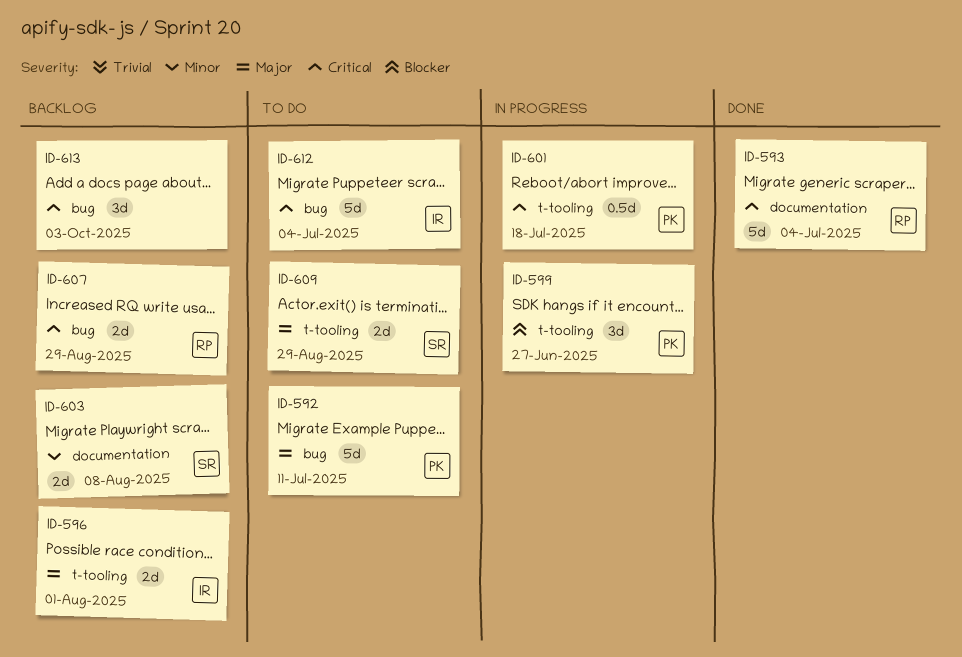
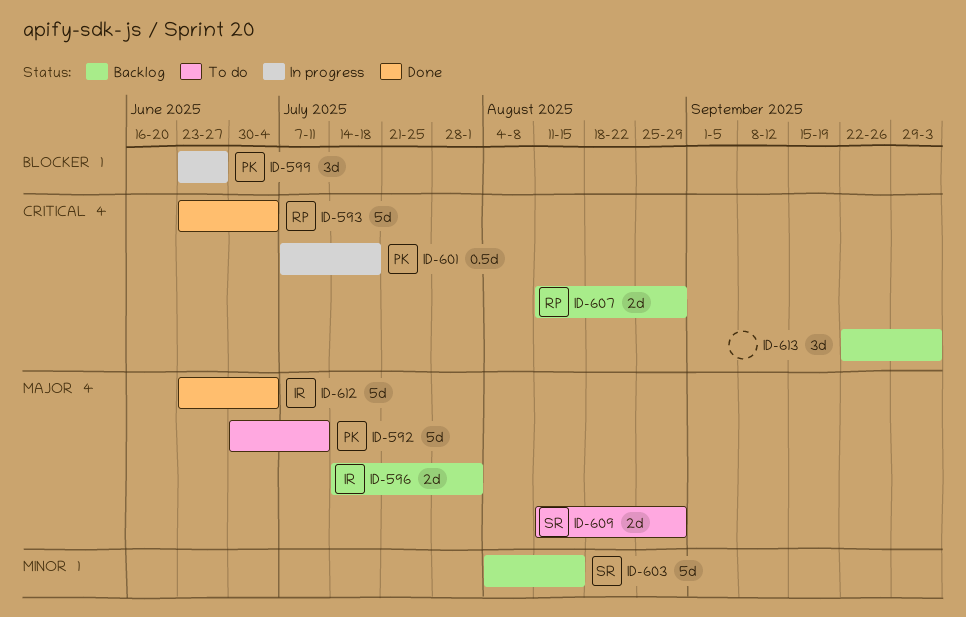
ID-603, estimate: 2d -> 5d
ID-603, due: Aug 8 -> Aug 15
ID-612, status: To do -> Done
ID-612, priority: Critical -> Major

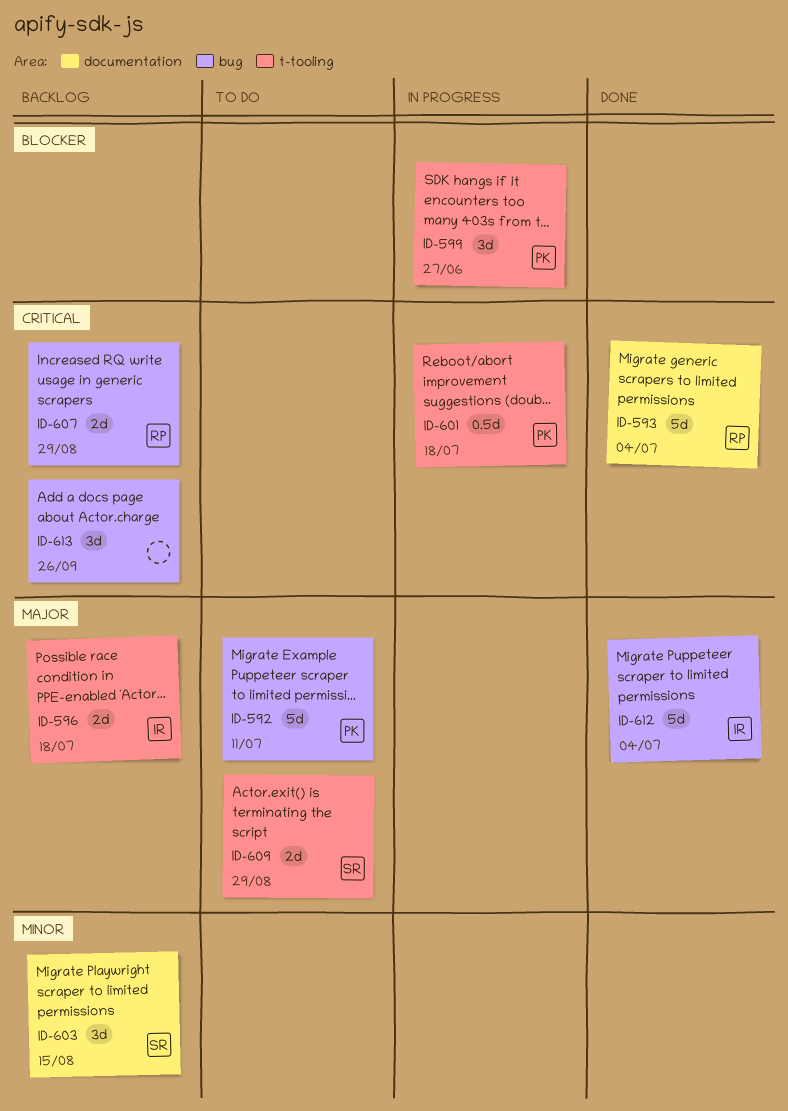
ID-596, due: Aug 1 -> Jul 18
ID-603, estimate: 5d -> 3d
ID-613, due: Oct 3 -> Sep 26

